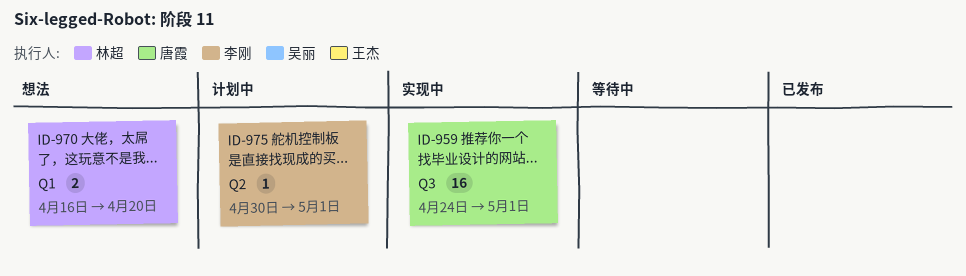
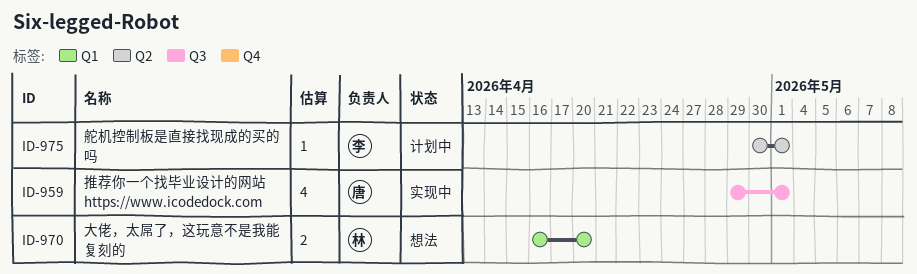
ID-959, estimate: 16 -> 4
ID-959, start: Apr 24 -> Apr 29

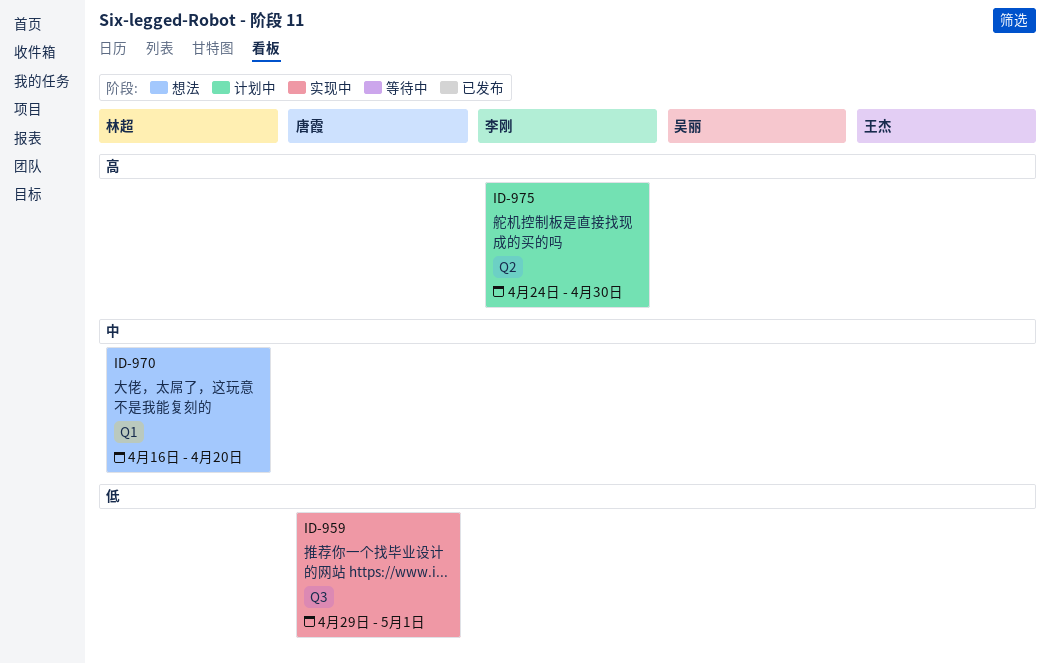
ID-975, start: Apr 30 -> Apr 24
ID-975, due: May 1 -> Apr 30

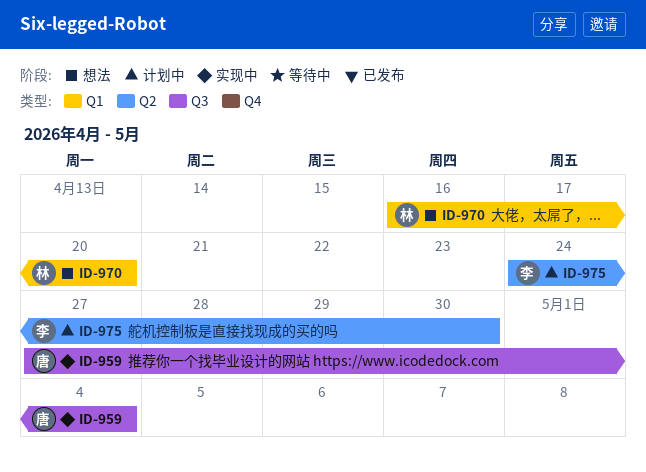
ID-959, start: Apr 29 -> Apr 27
ID-959, due: May 1 -> May 4

